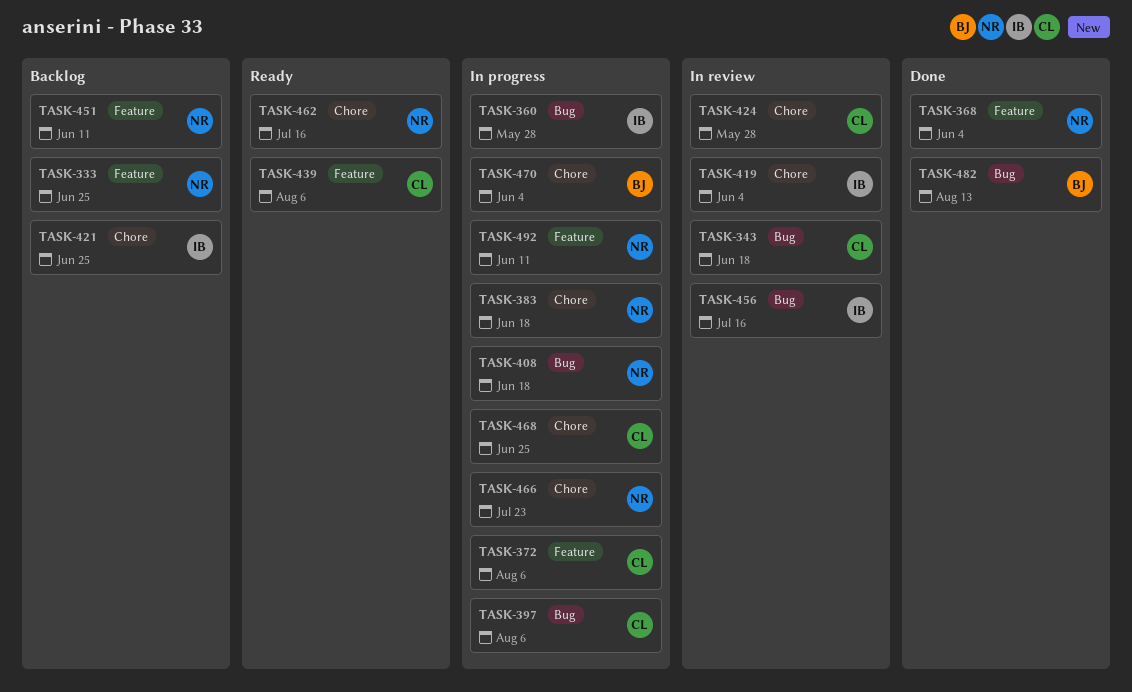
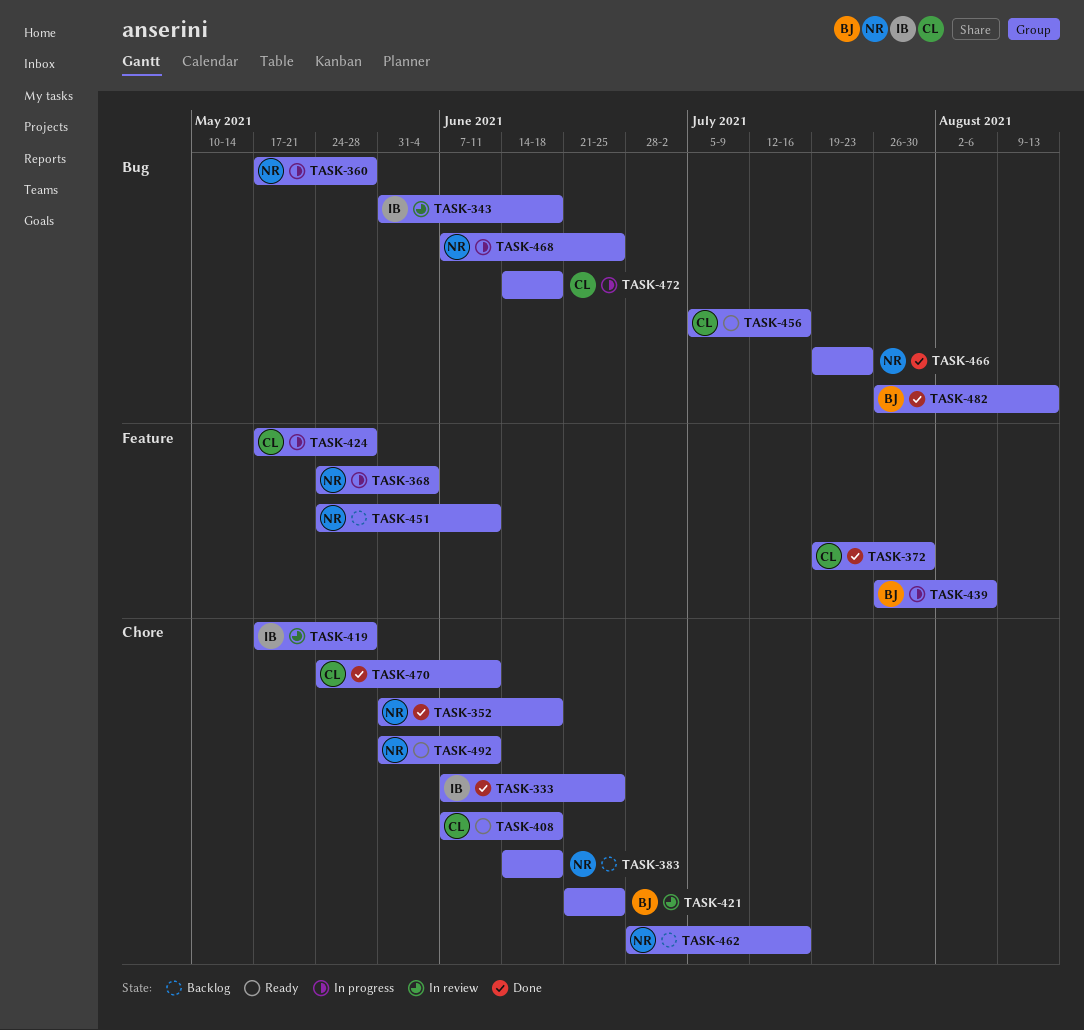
TASK-333, status: Backlog -> Done
TASK-333, owner: NR -> IB
TASK-333, label: Feature -> Chore
TASK-343, owner: CL -> IB
TASK-352: none -> present
TASK-360, owner: IB -> NR
TASK-368, status: Done -> In progress
TASK-372, status: In progress -> Done
TASK-372, due: Aug 6 -> Jul 30
TASK-383, status: In progress -> Backlog
TASK-397: present -> none
TASK-408, status: In progress -> Ready
TASK-408, owner: NR -> CL
TASK-408, label: Bug -> Chore
TASK-419, due: Jun 4 -> May 28
TASK-421, status: Backlog -> In review
TASK-421, owner: IB -> BJ
TASK-424, status: In review -> In progress
TASK-424, label: Chore -> Feature
TASK-439, status: Ready -> In progress
TASK-439, owner: CL -> BJ
TASK-456, status: In review -> Ready
TASK-456, owner: IB -> CL
TASK-462, status: Ready -> Backlog
TASK-466, status: In progress -> Done
TASK-466, label: Chore -> Bug
TASK-468, owner: CL -> NR
TASK-468, label: Chore -> Bug
TASK-470, status: In progress -> Done
TASK-470, owner: BJ -> CL
TASK-470, due: Jun 4 -> Jun 11
TASK-472: none -> present
TASK-492, status: In progress -> Ready
TASK-492, label: Feature -> Chore

